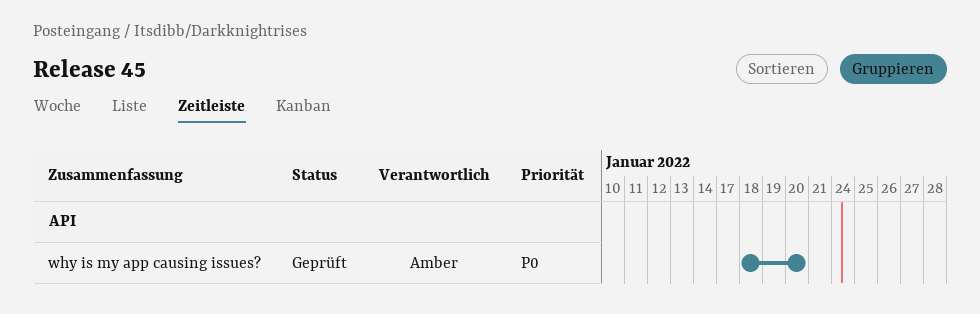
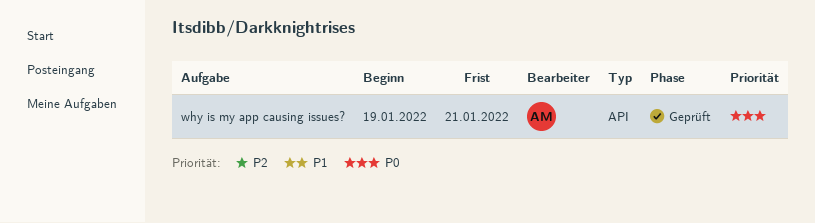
why is my app causing issues?, start: Jan 18 -> Jan 19
why is my app causing issues?, due: Jan 20 -> Jan 21

